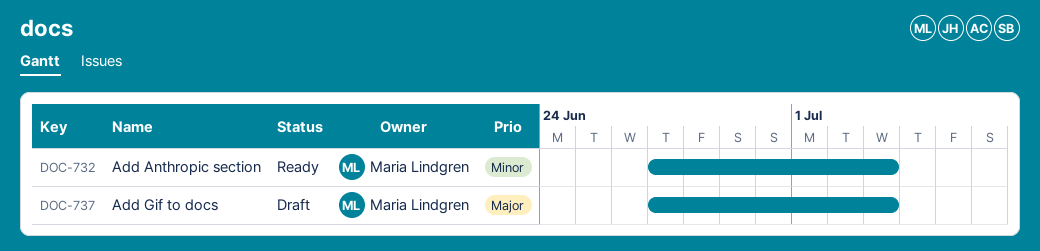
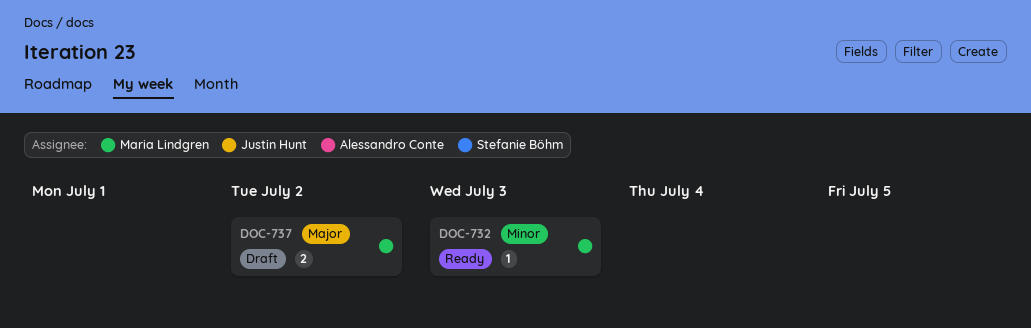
DOC-737, due: Jul 3 -> Jul 2

